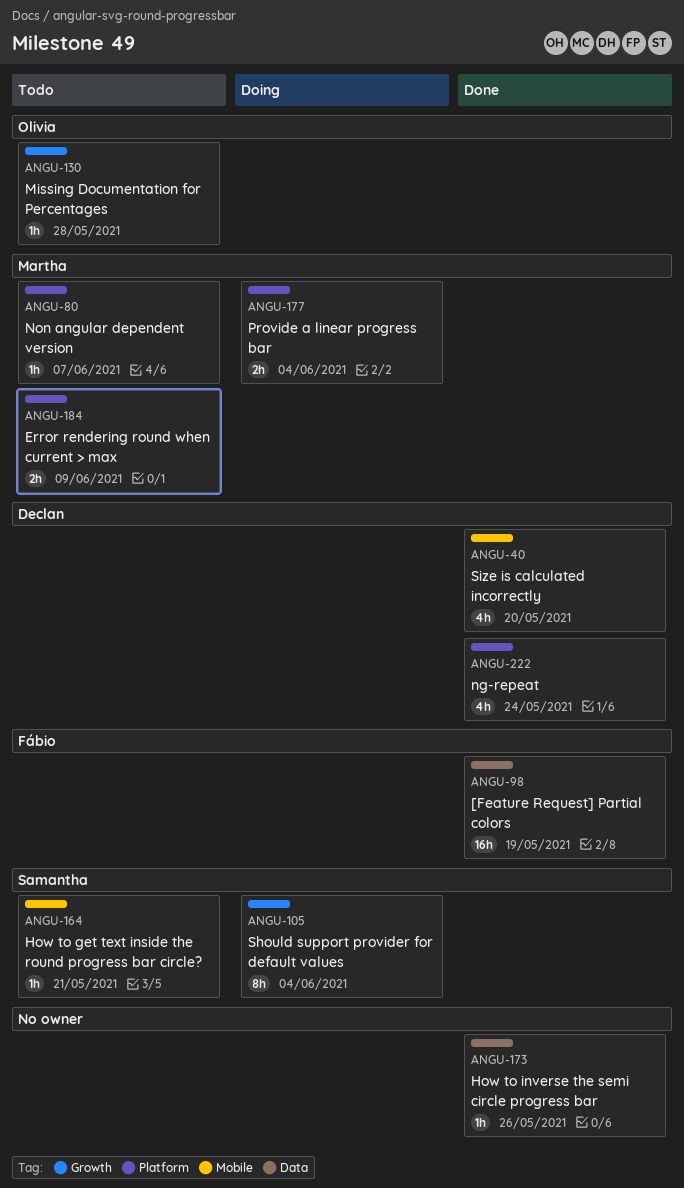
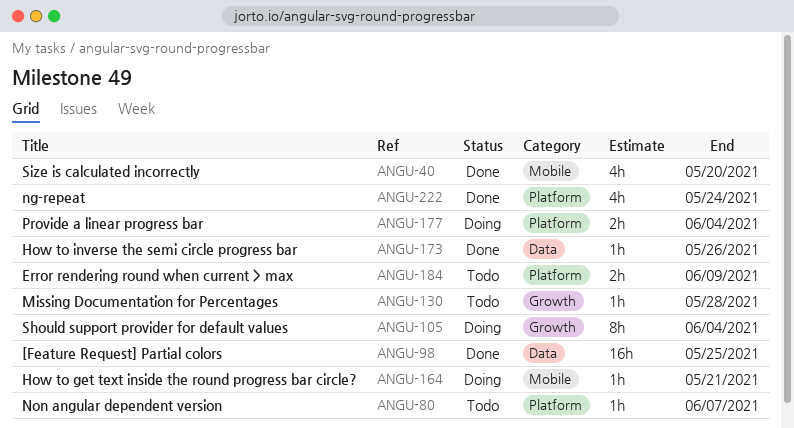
ANGU-98, due: May 19 -> May 25
ANGU-164, status: Todo -> Doing

